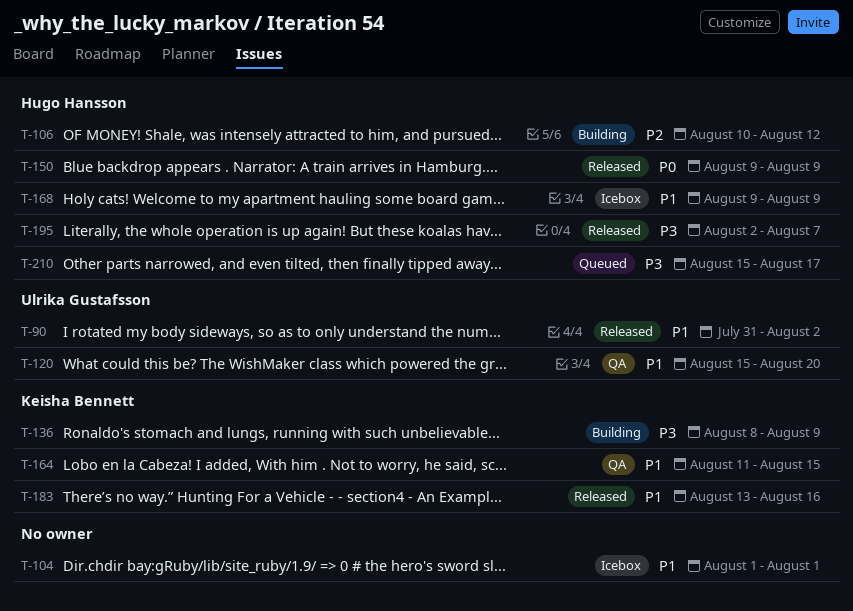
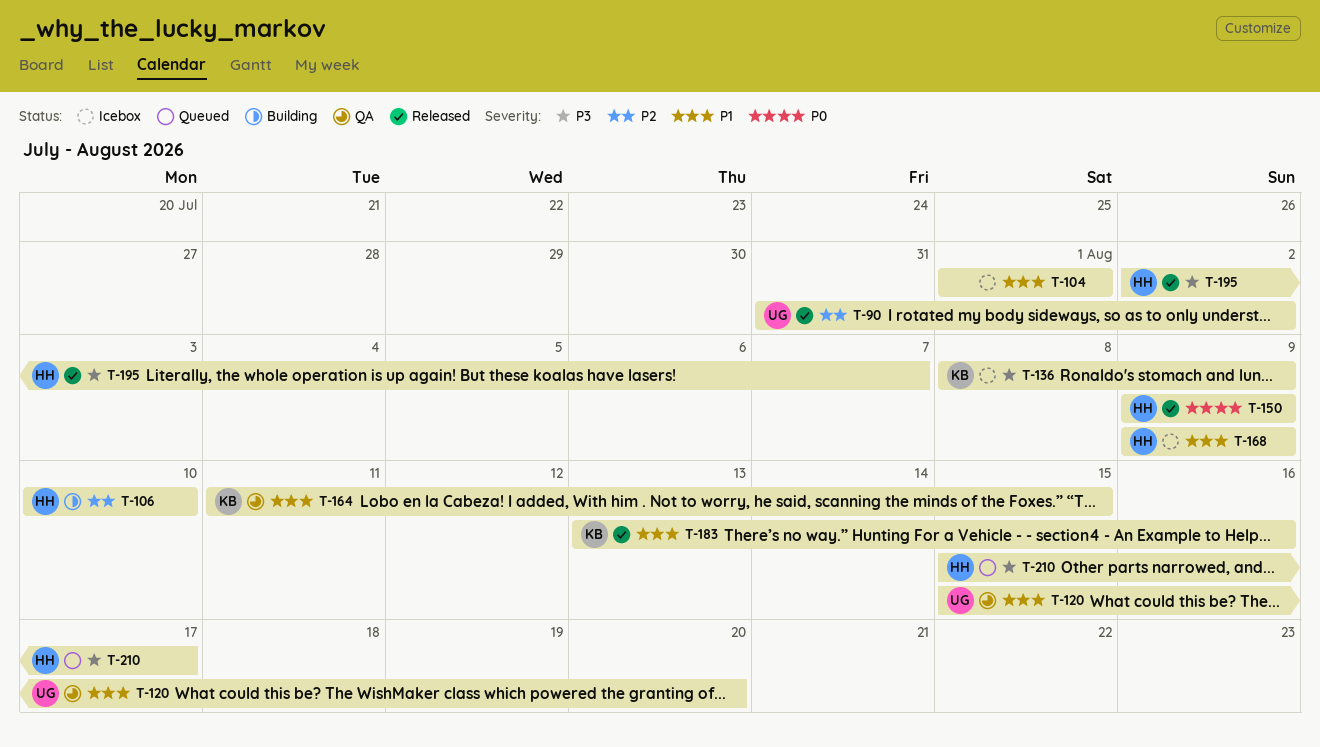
T-90, priority: P1 -> P2
T-106, due: Aug 12 -> Aug 10
T-136, status: Building -> Icebox

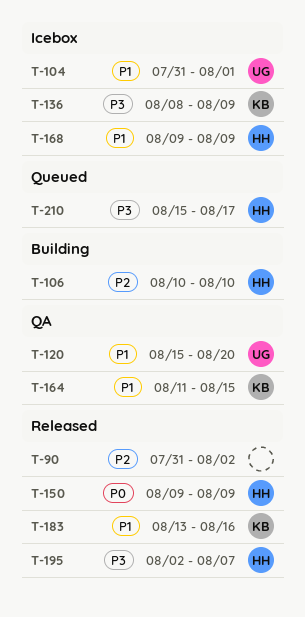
T-90, owner: UG -> none
T-104, owner: none -> UG
T-104, start: Aug 1 -> Jul 31

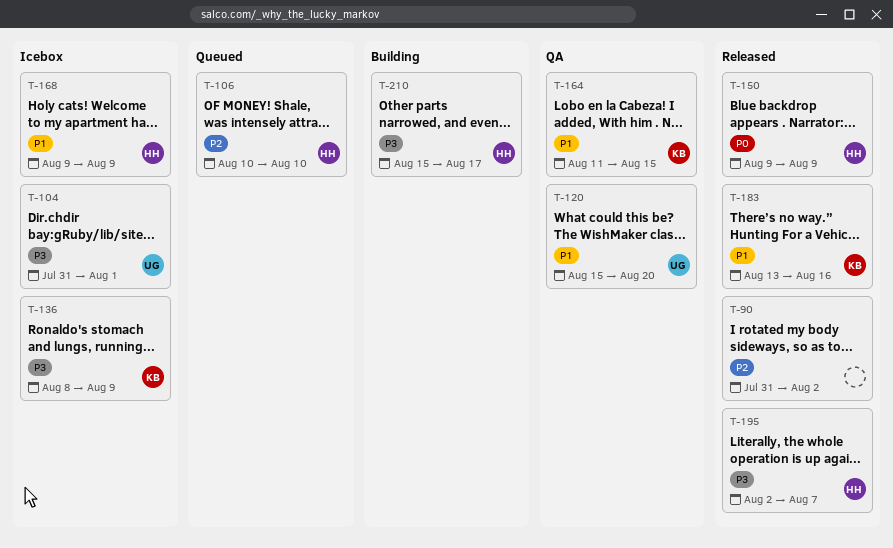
T-104, priority: P1 -> P3
T-106, status: Building -> Queued
T-210, status: Queued -> Building

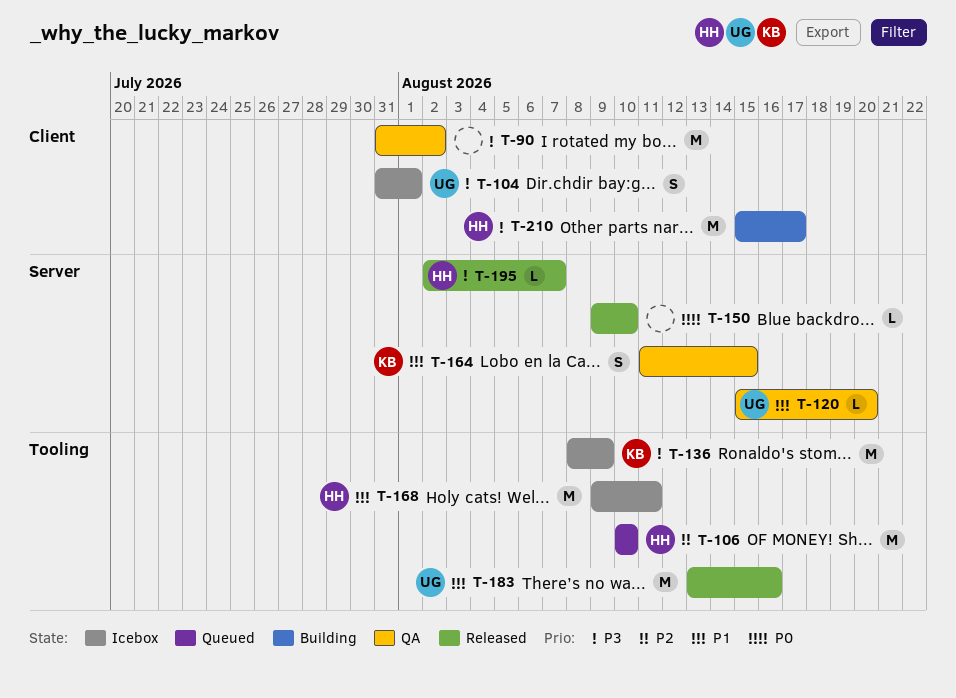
T-90, status: Released -> QA
T-90, priority: P2 -> P3
T-150, owner: HH -> none
T-150, due: Aug 9 -> Aug 10
T-168, due: Aug 9 -> Aug 11
T-183, owner: KB -> UG

